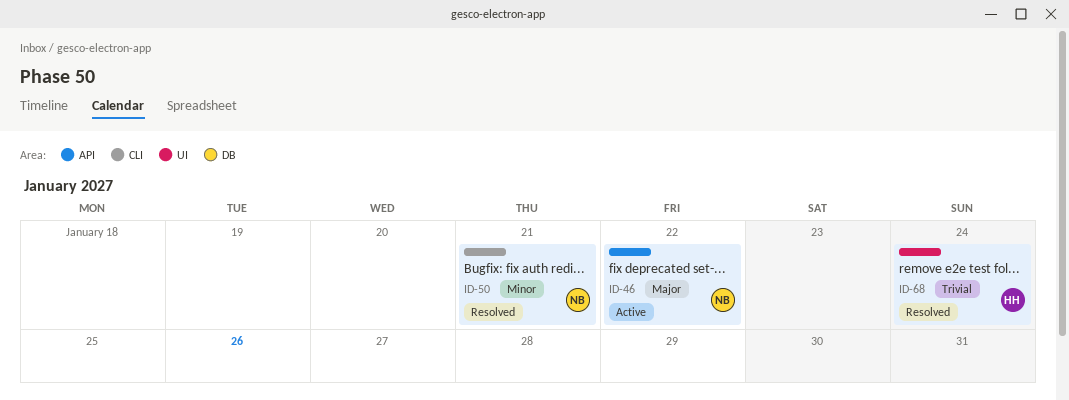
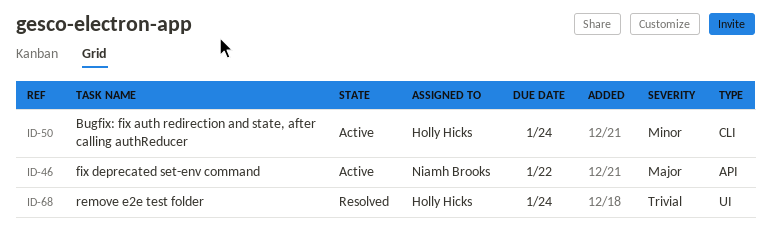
ID-50, status: Resolved -> Active
ID-50, owner: Niamh Brooks -> Holly Hicks
ID-50, due: Jan 21 -> Jan 24

